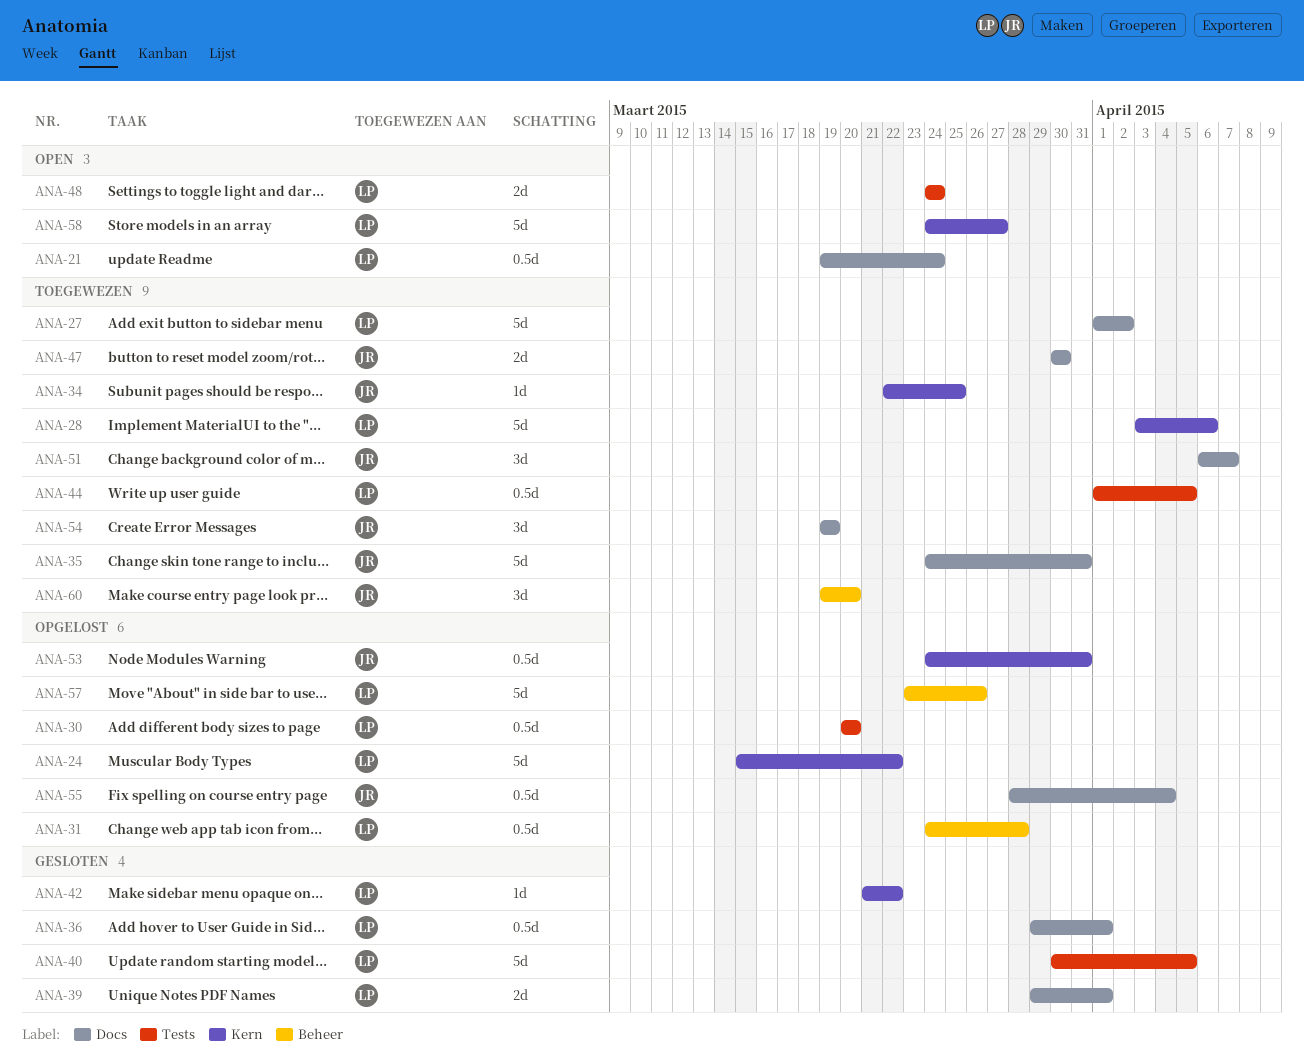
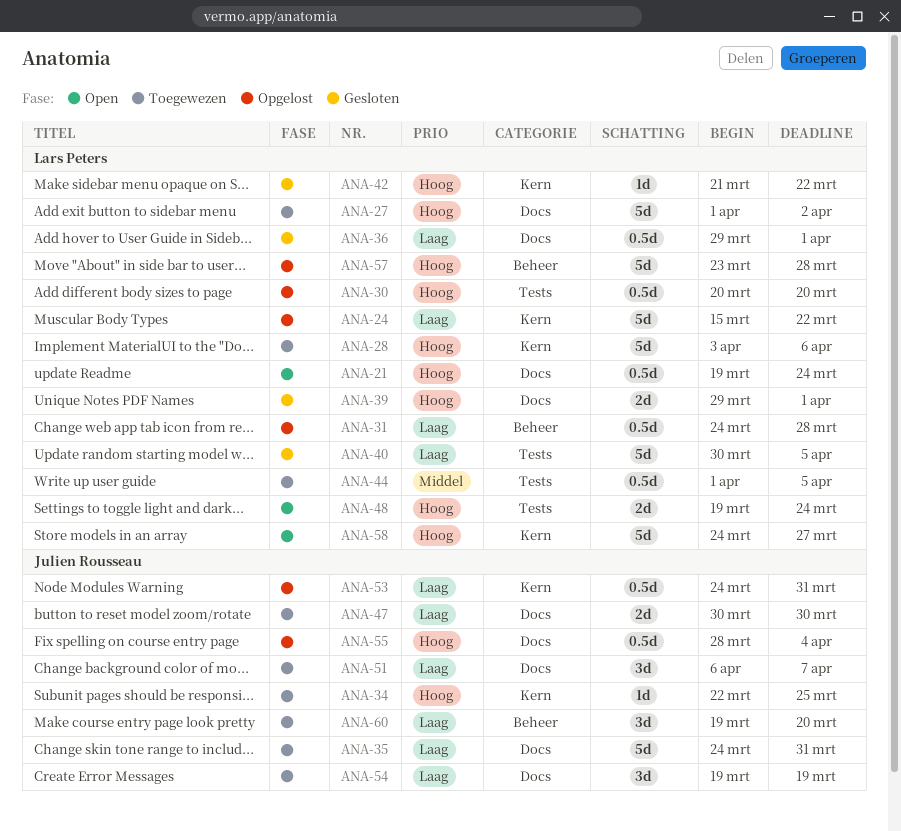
ANA-48, start: Mar 24 -> Mar 19
ANA-57, due: Mar 26 -> Mar 28

